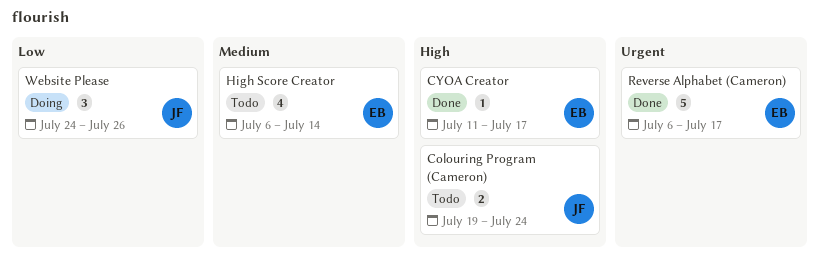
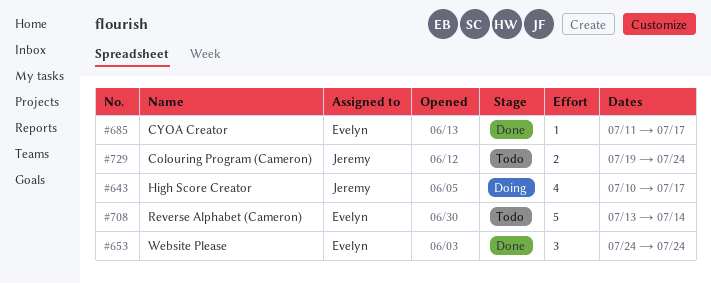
High Score Creator, status: Todo -> Doing
High Score Creator, owner: Evelyn -> Jeremy
High Score Creator, start: Jul 6 -> Jul 10
High Score Creator, due: Jul 14 -> Jul 17
Reverse Alphabet (Cameron), status: Done -> Todo
Reverse Alphabet (Cameron), start: Jul 6 -> Jul 13
Reverse Alphabet (Cameron), due: Jul 17 -> Jul 14
Website Please, status: Doing -> Done
Website Please, owner: Jeremy -> Evelyn
Website Please, due: Jul 26 -> Jul 24

